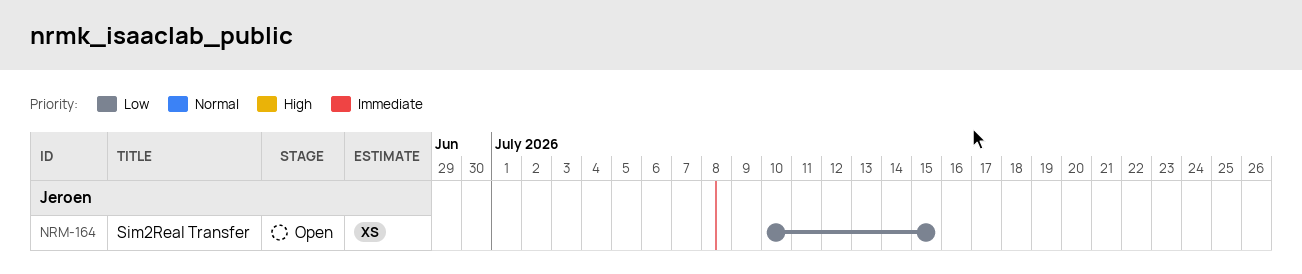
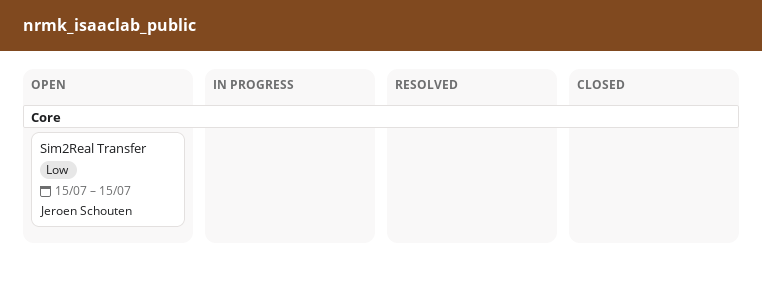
Sim2Real Transfer, start: Jul 10 -> Jul 15

